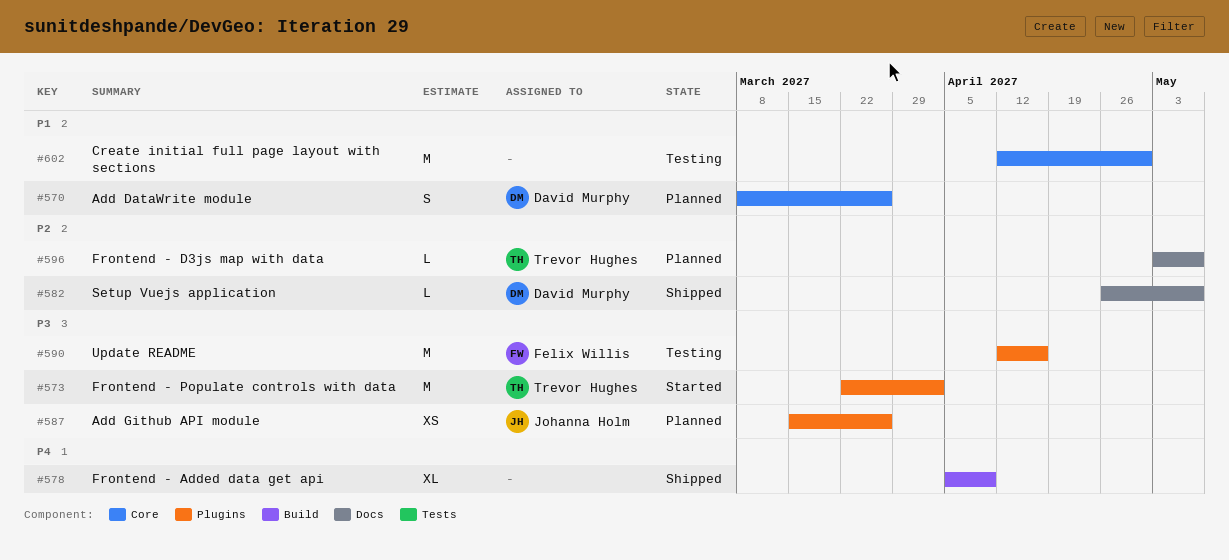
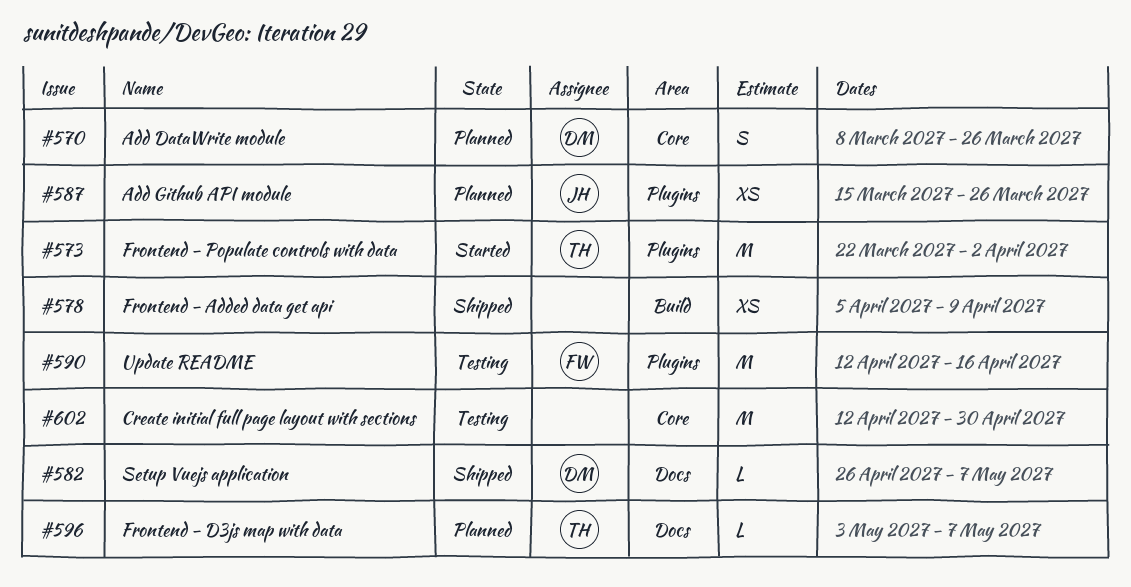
#578, estimate: XL -> XS

